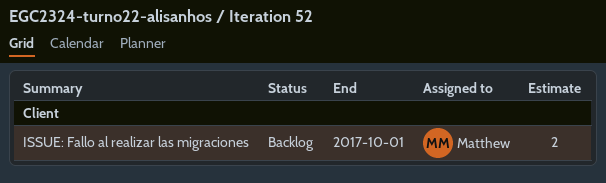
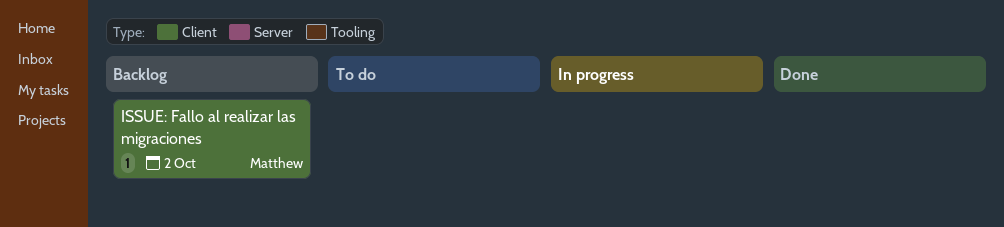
ISSUE: Fallo al realizar las migraciones, estimate: 2 -> 1
ISSUE: Fallo al realizar las migraciones, due: Oct 1 -> Oct 2

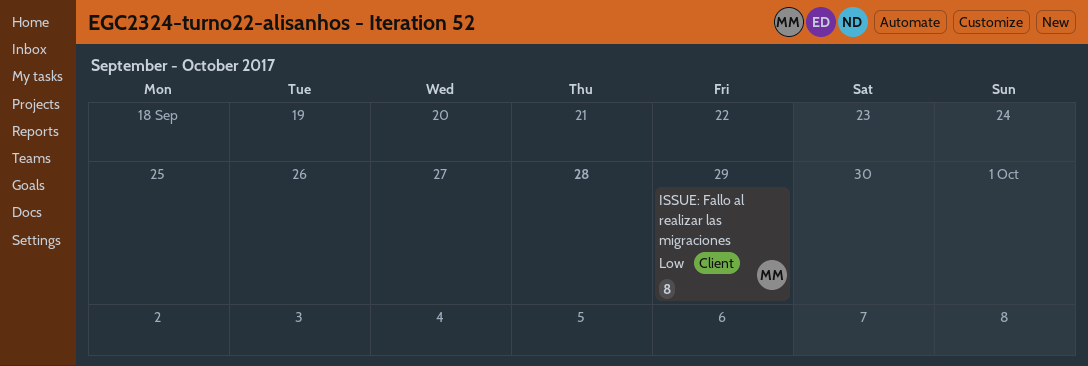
ISSUE: Fallo al realizar las migraciones, estimate: 1 -> 8
ISSUE: Fallo al realizar las migraciones, due: Oct 2 -> Sep 29

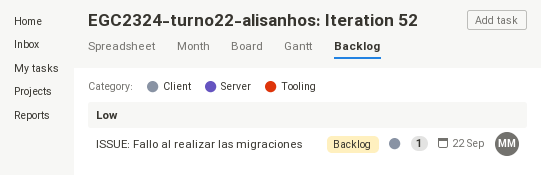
ISSUE: Fallo al realizar las migraciones, estimate: 8 -> 1
ISSUE: Fallo al realizar las migraciones, due: Sep 29 -> Sep 22

